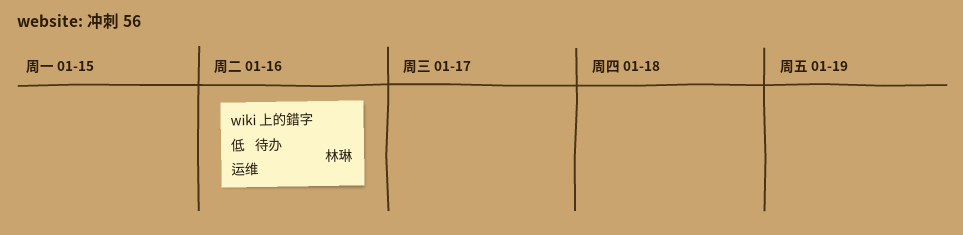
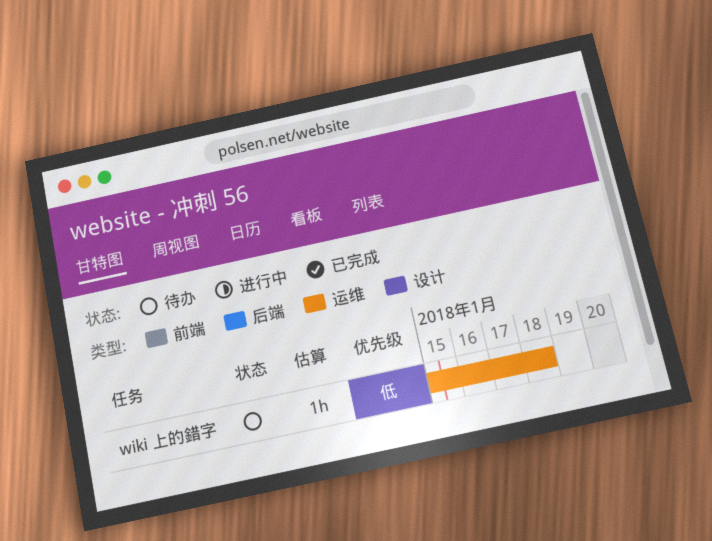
wiki 上的錯字, due: Jan 16 -> Jan 18

